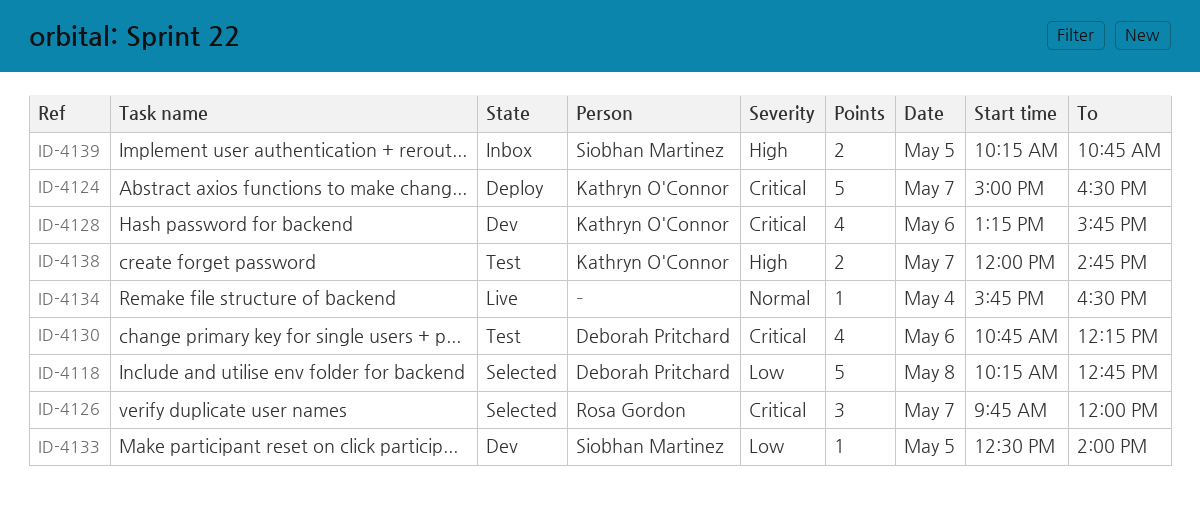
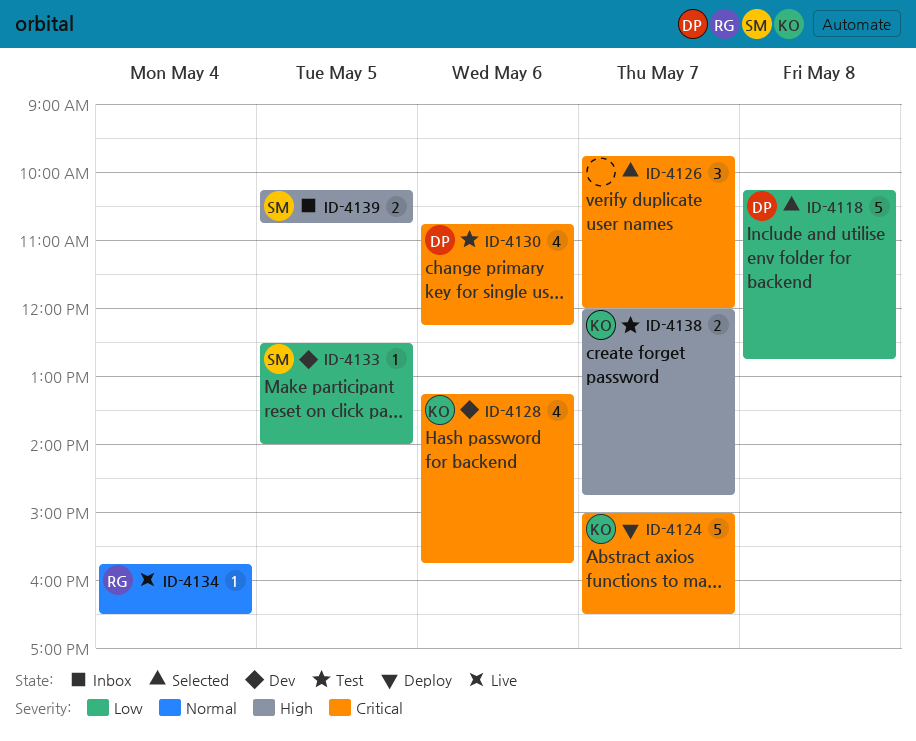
ID-4126, owner: Rosa Gordon -> none
ID-4134, owner: none -> Rosa Gordon

